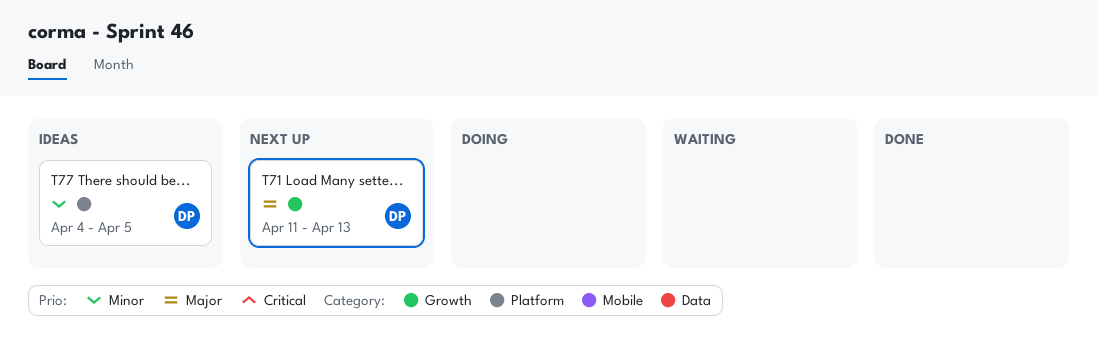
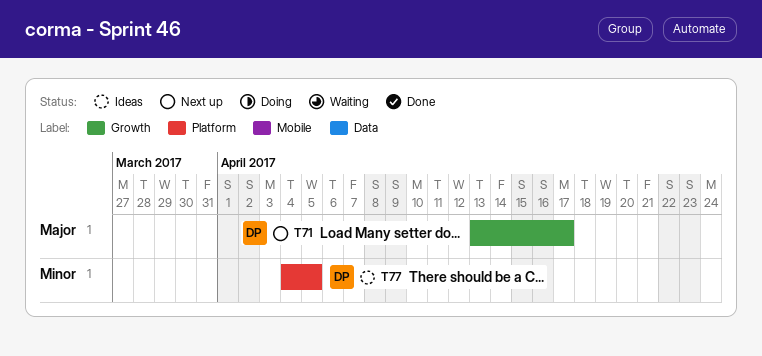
T71, start: Apr 11 -> Apr 13
T71, due: Apr 13 -> Apr 17

